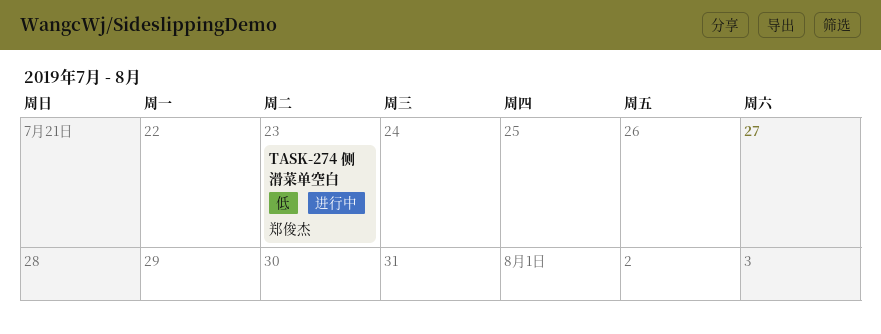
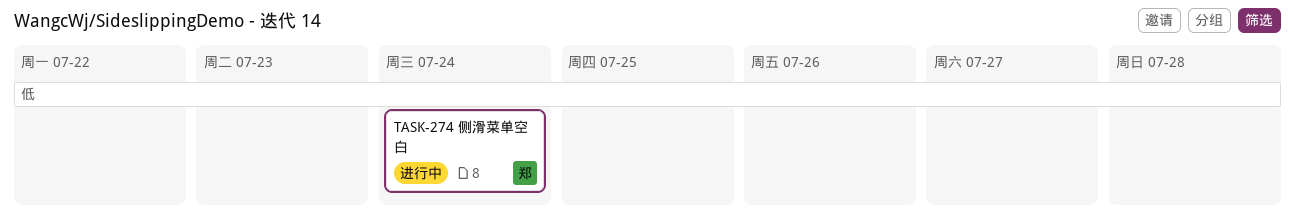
TASK-274, due: Jul 23 -> Jul 24

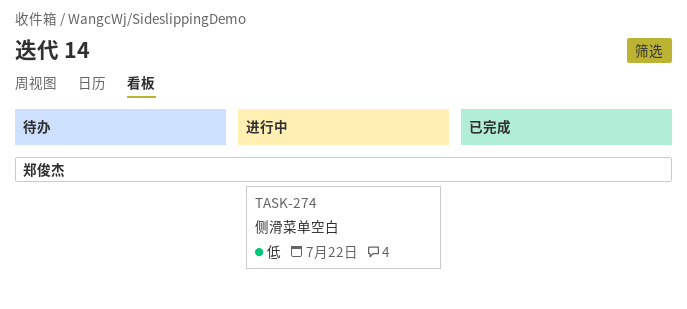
TASK-274, due: Jul 24 -> Jul 22

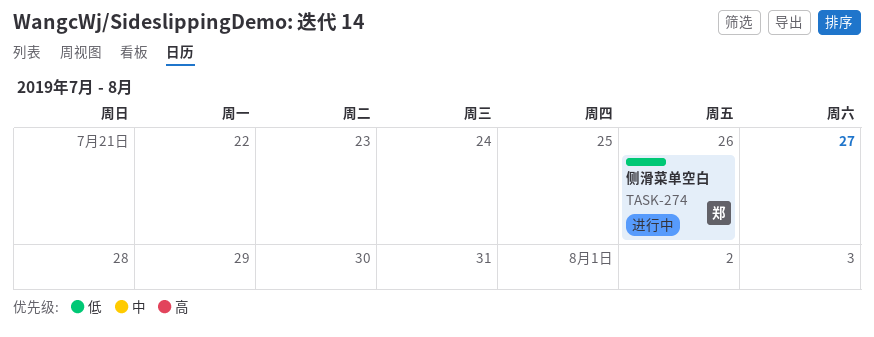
TASK-274, due: Jul 22 -> Jul 26

